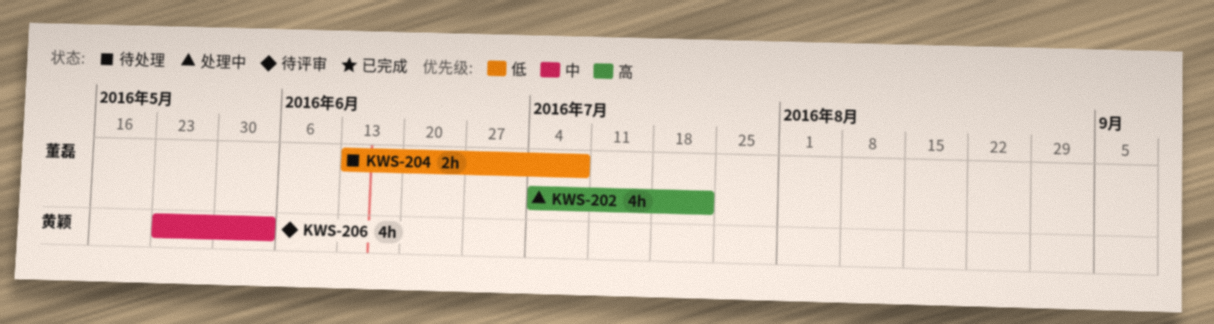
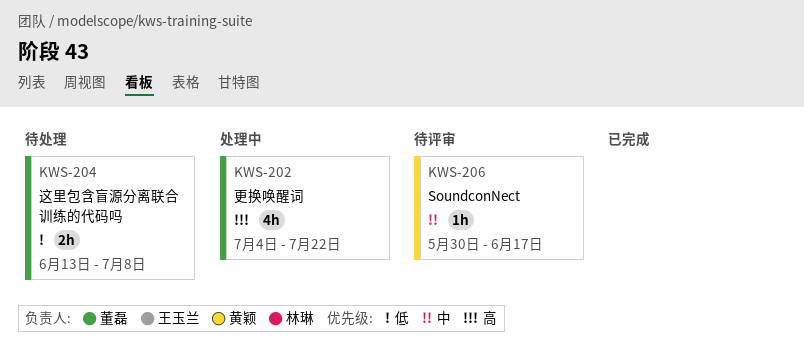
KWS-206, estimate: 4h -> 1h
KWS-206, start: May 23 -> May 30
KWS-206, due: Jun 3 -> Jun 17

